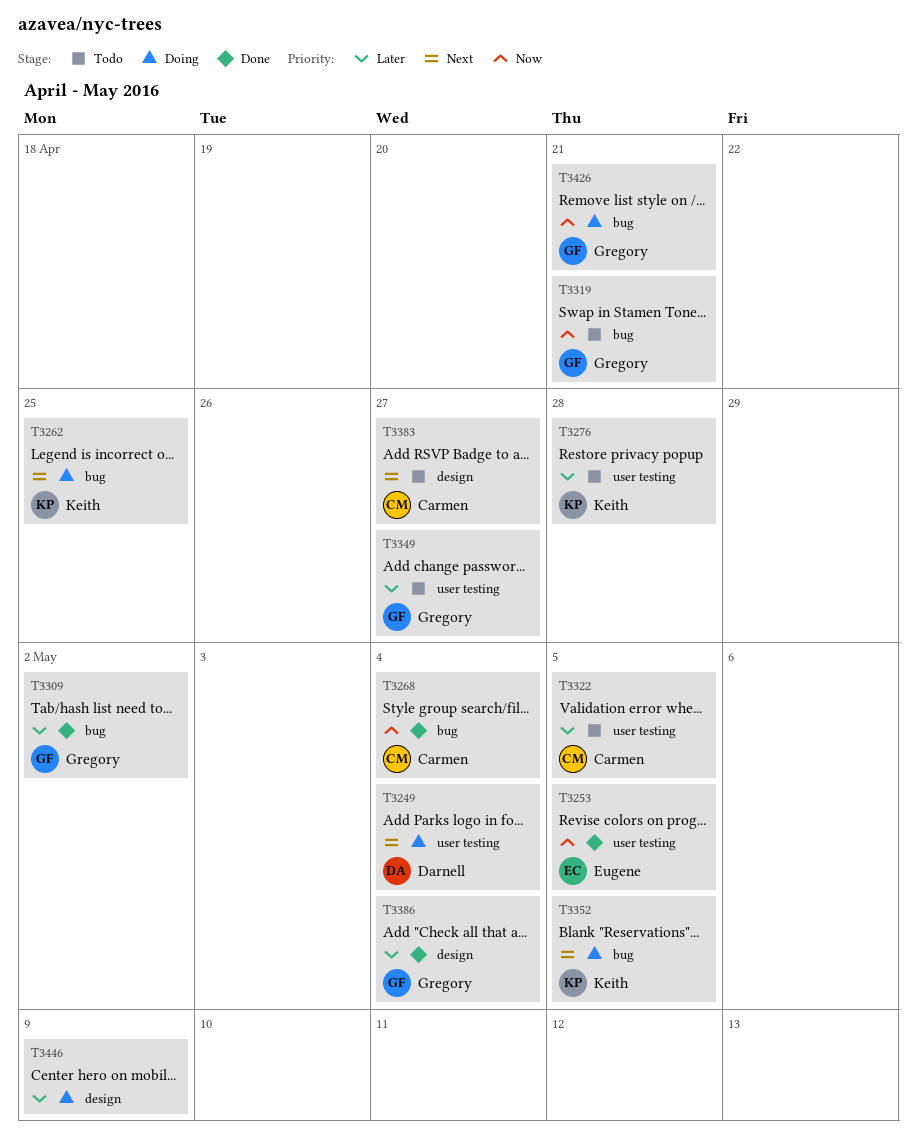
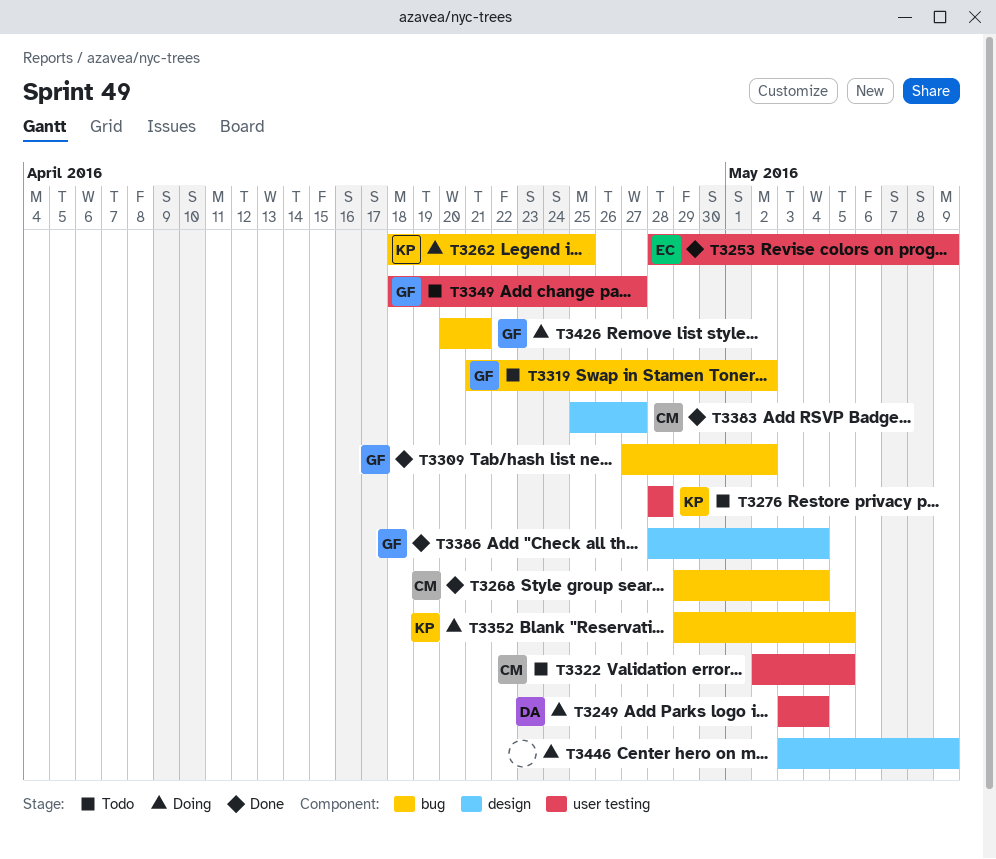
T3253, due: May 5 -> May 9
T3319, due: Apr 21 -> May 2
T3383, status: Todo -> Done

